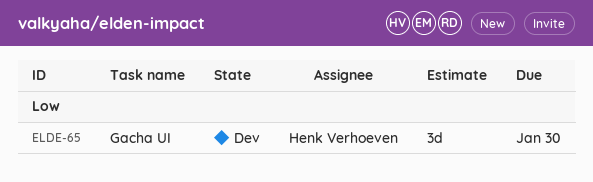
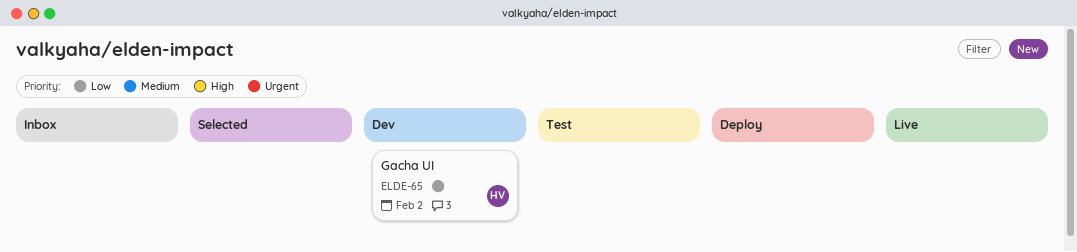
ELDE-65, due: Jan 30 -> Feb 2

